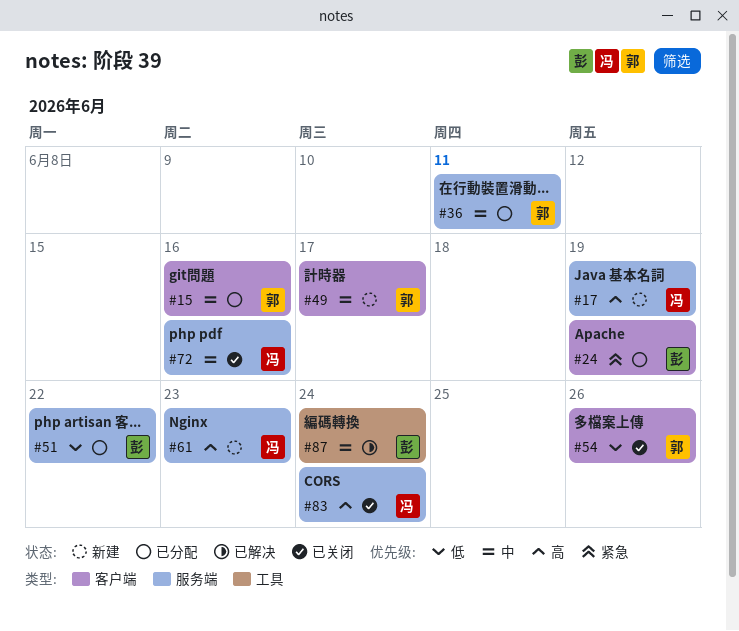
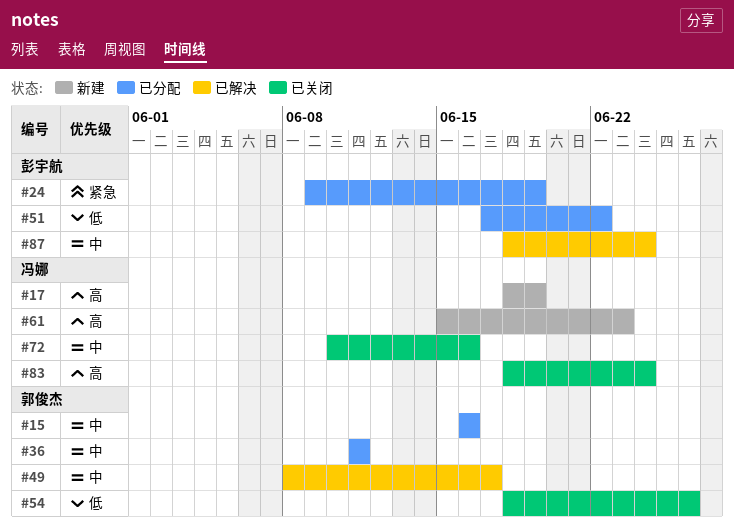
#49, status: 新建 -> 已解决

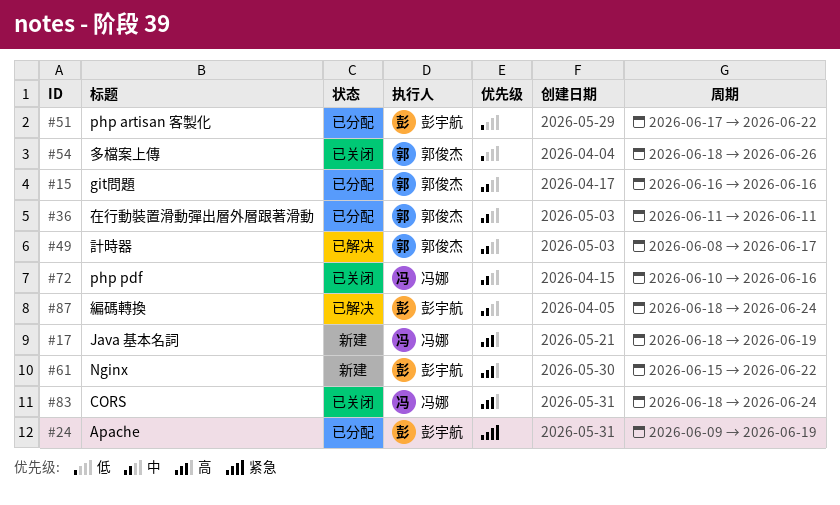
#61, owner: 冯娜 -> 彭宇航
#61, due: Jun 23 -> Jun 22

